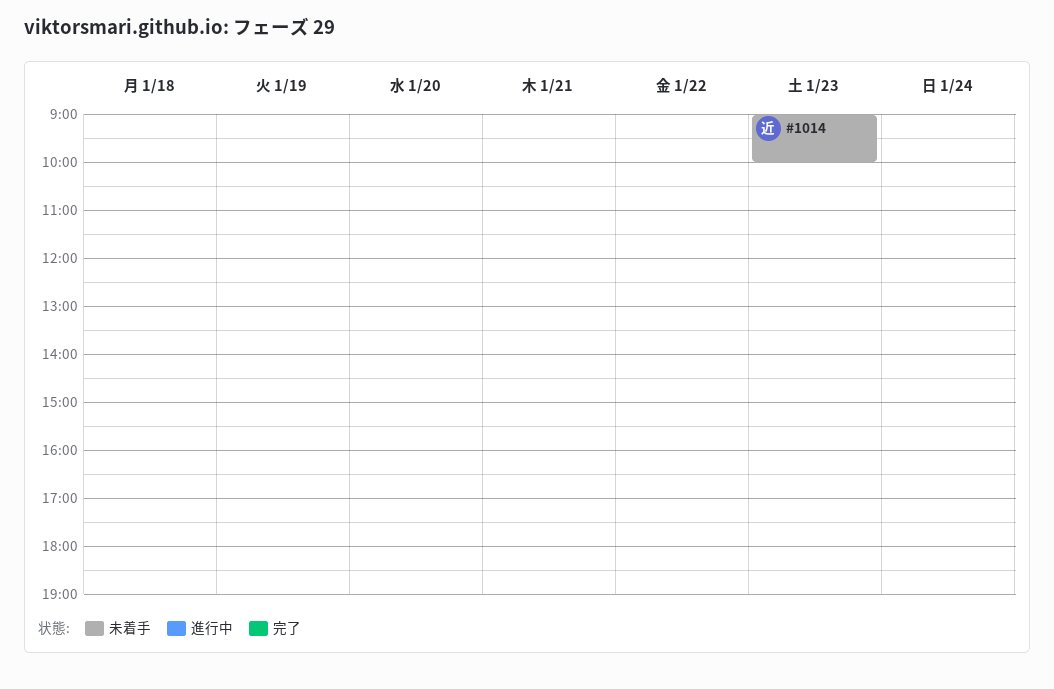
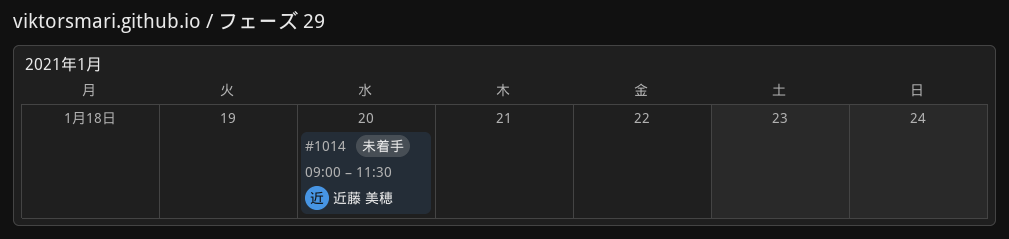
#1014, day: Jan 23 -> Jan 20
#1014, ends: 10:00 -> 11:30

